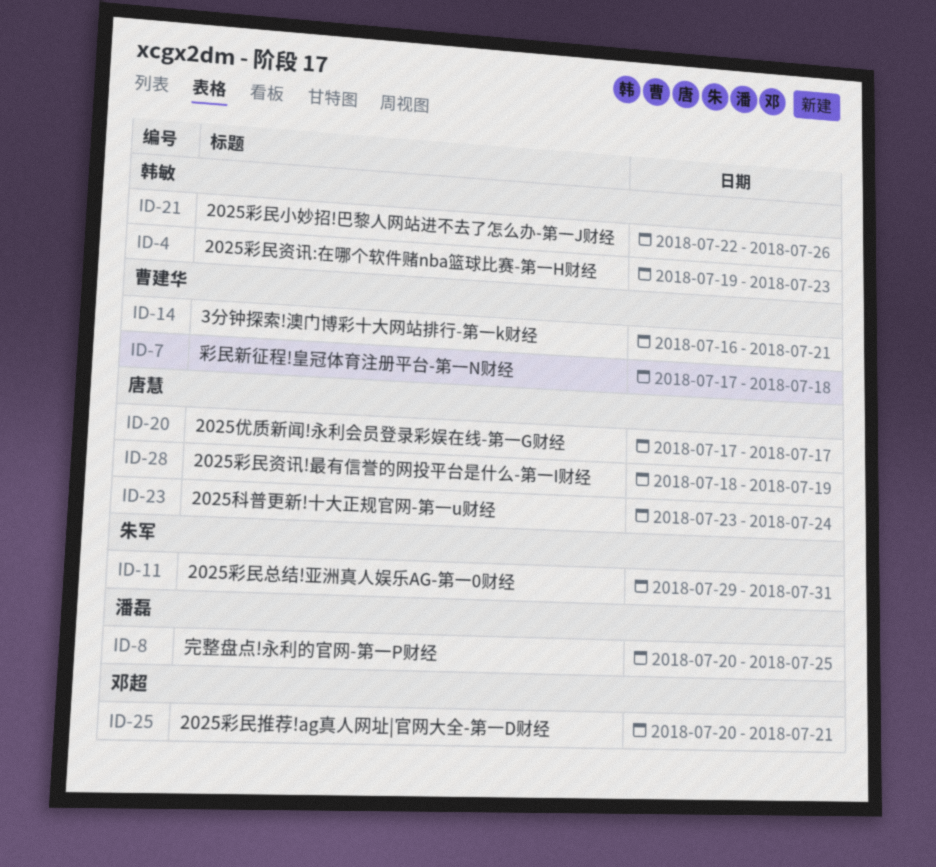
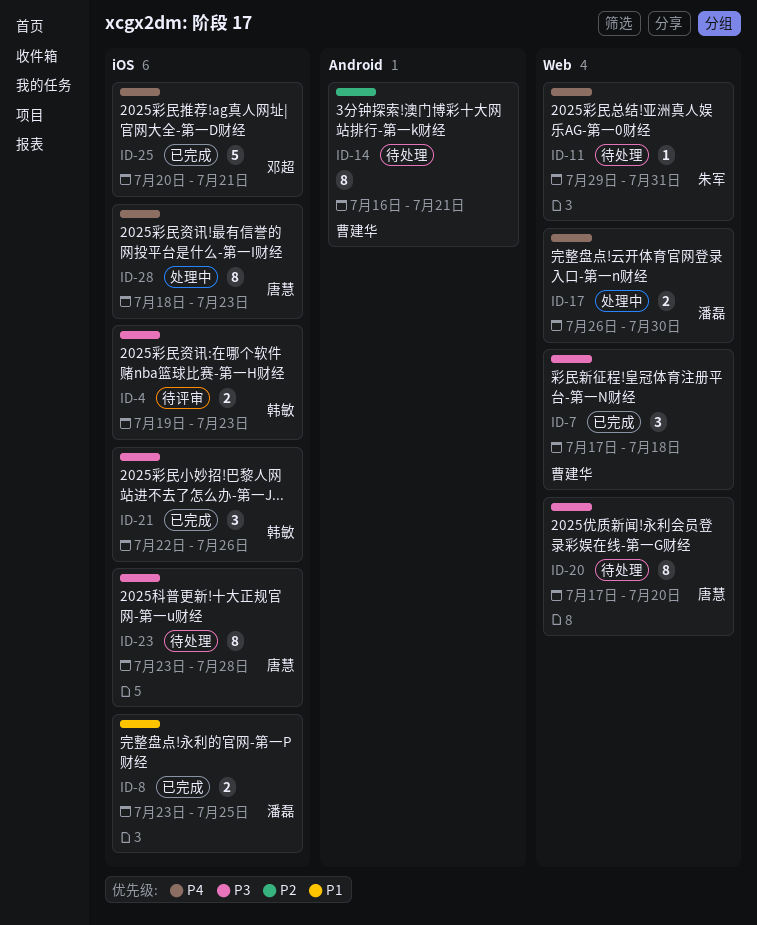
ID-8, start: Jul 20 -> Jul 23
ID-17: none -> present
ID-20, due: Jul 17 -> Jul 20
ID-23, due: Jul 24 -> Jul 28
ID-28, due: Jul 19 -> Jul 23

